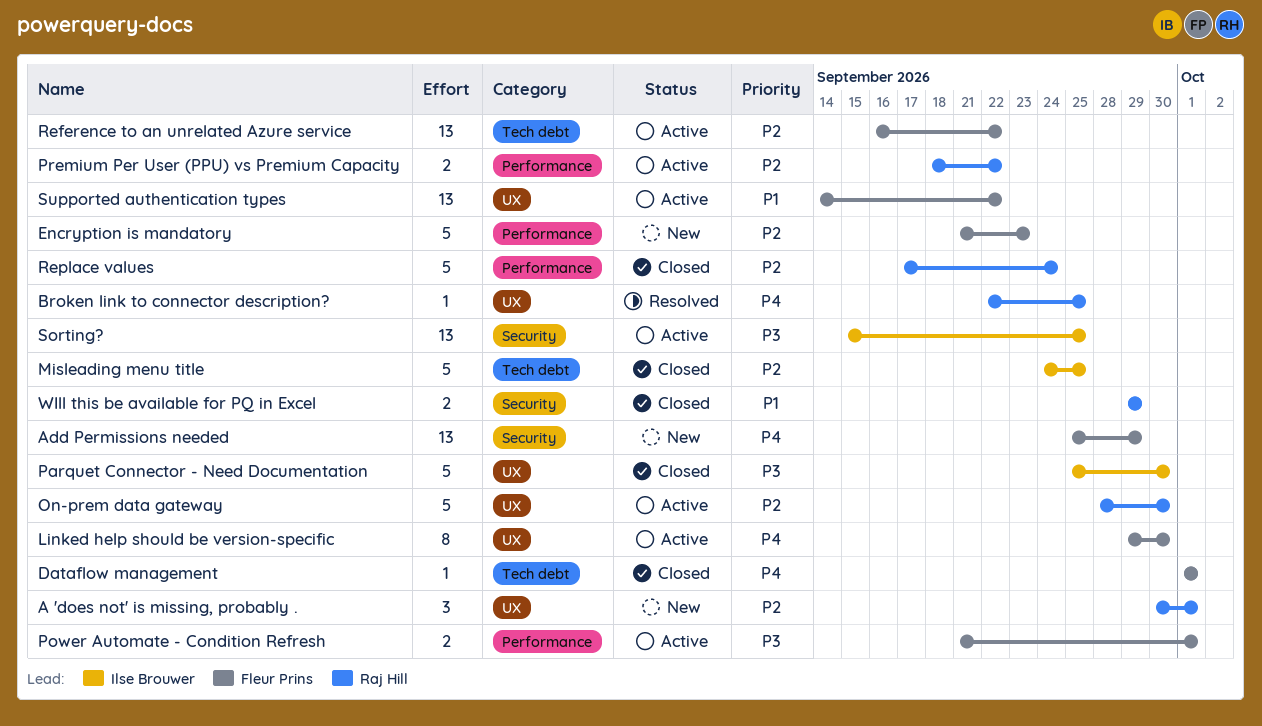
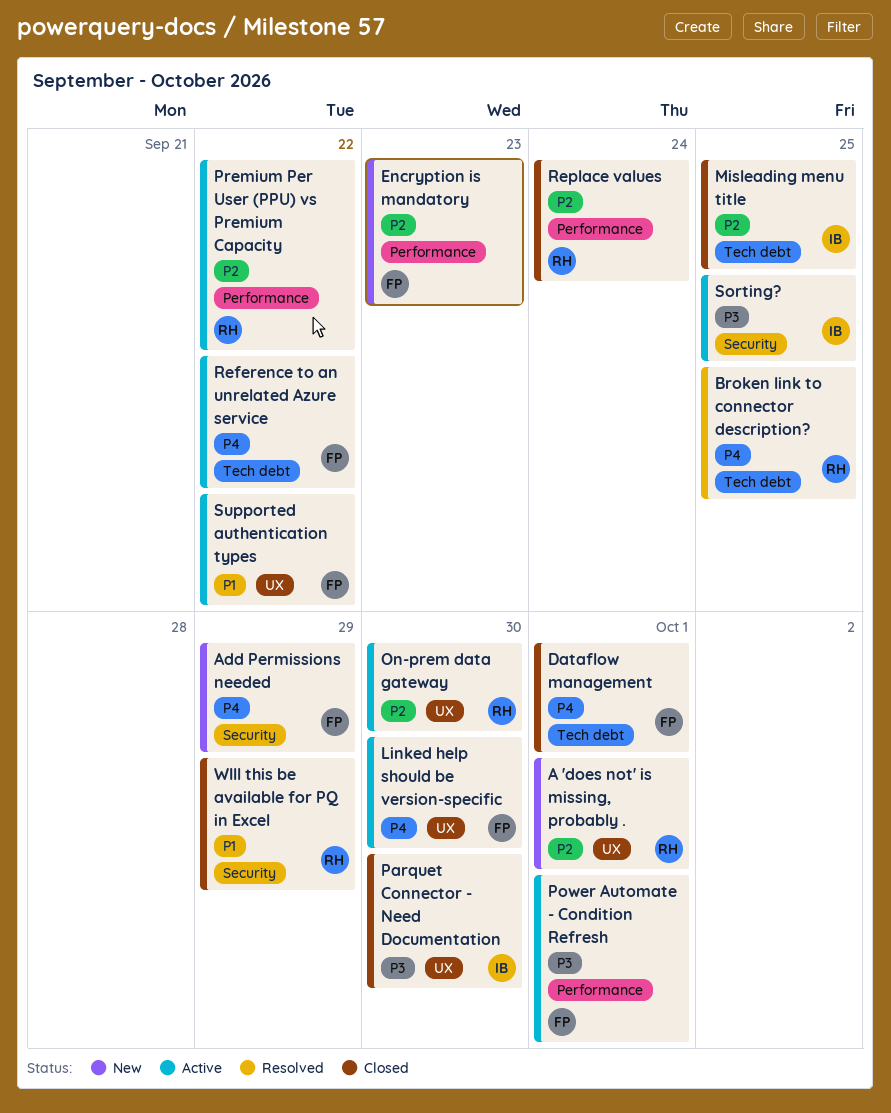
Broken link to connector description?, label: UX -> Tech debt
Reference to an unrelated Azure service, priority: P2 -> P4

